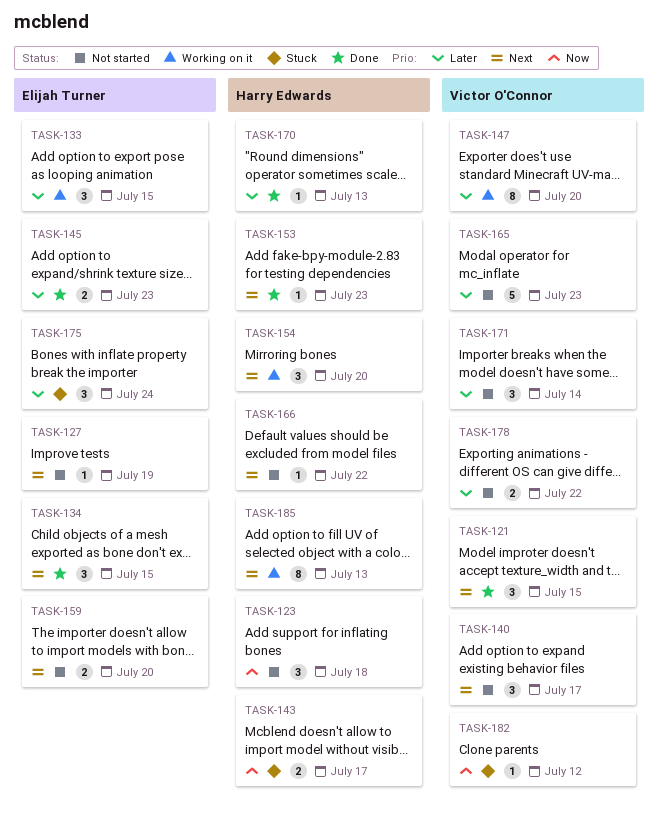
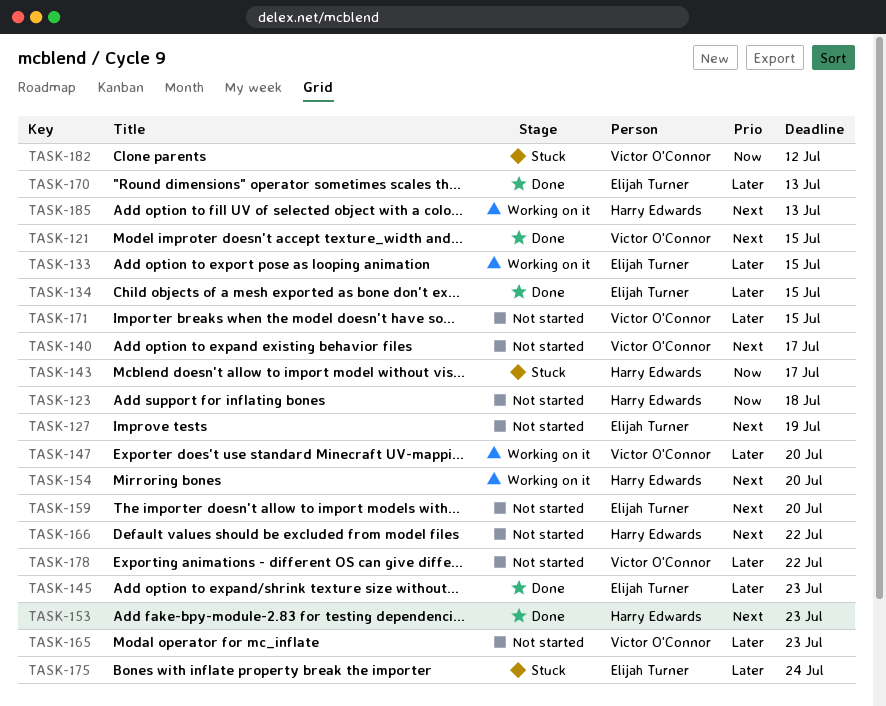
TASK-134, priority: Next -> Later
TASK-170, owner: Harry Edwards -> Elijah Turner
TASK-171, due: Jul 14 -> Jul 15

